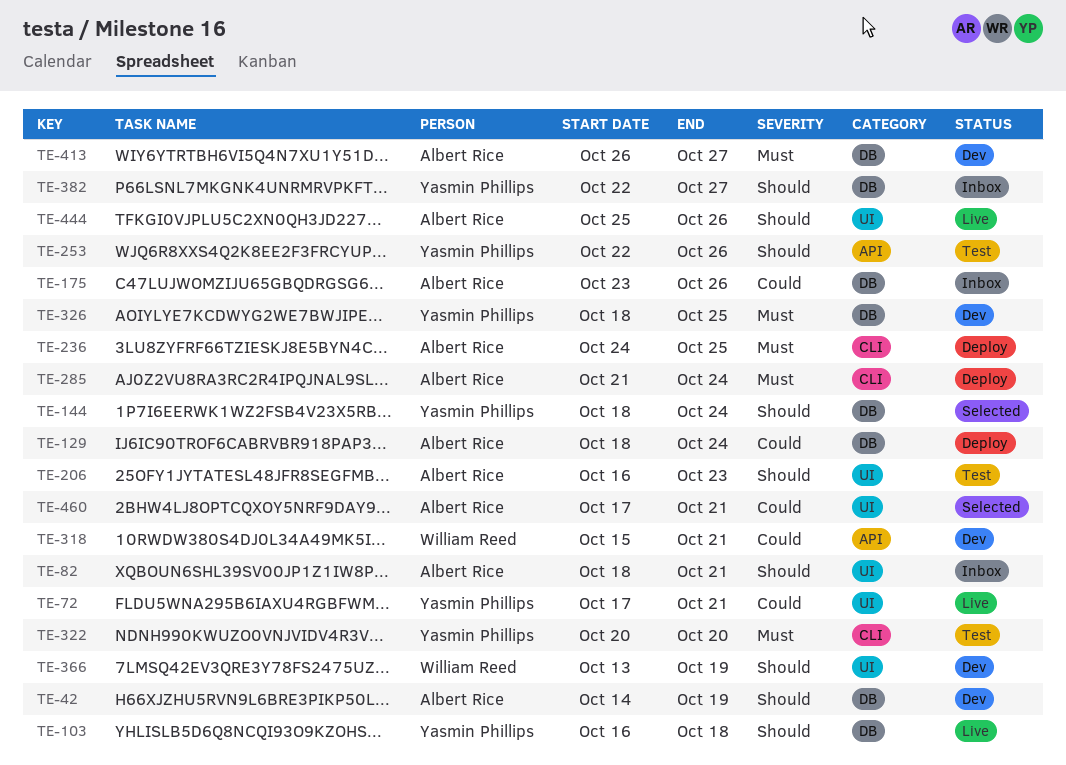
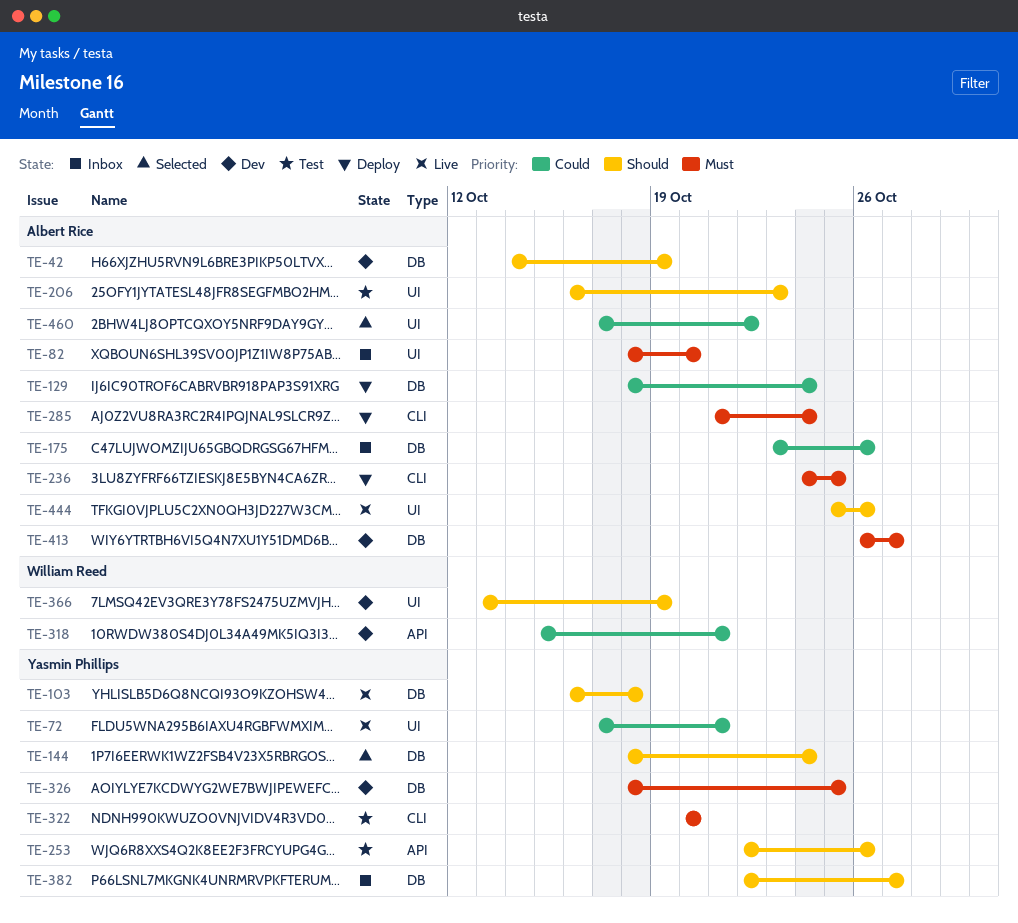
TE-82, priority: Should -> Must
TE-82, due: Oct 21 -> Oct 20
TE-460, due: Oct 21 -> Oct 22

